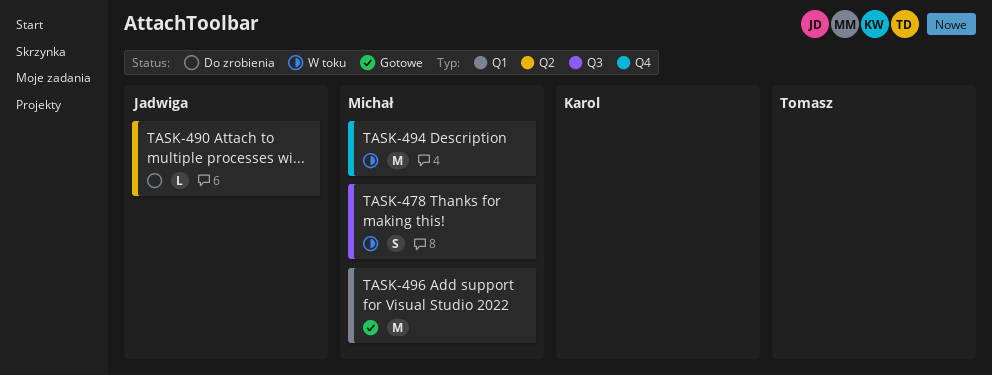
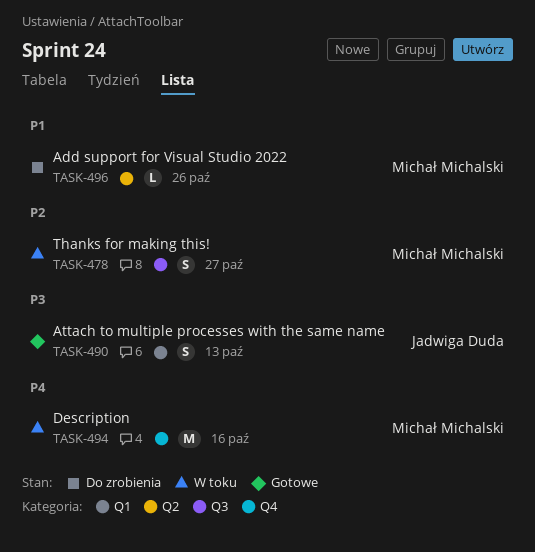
TASK-490, status: Do zrobienia -> Gotowe
TASK-490, label: Q2 -> Q1
TASK-490, estimate: L -> S
TASK-496, status: Gotowe -> Do zrobienia
TASK-496, label: Q1 -> Q2
TASK-496, estimate: M -> L

